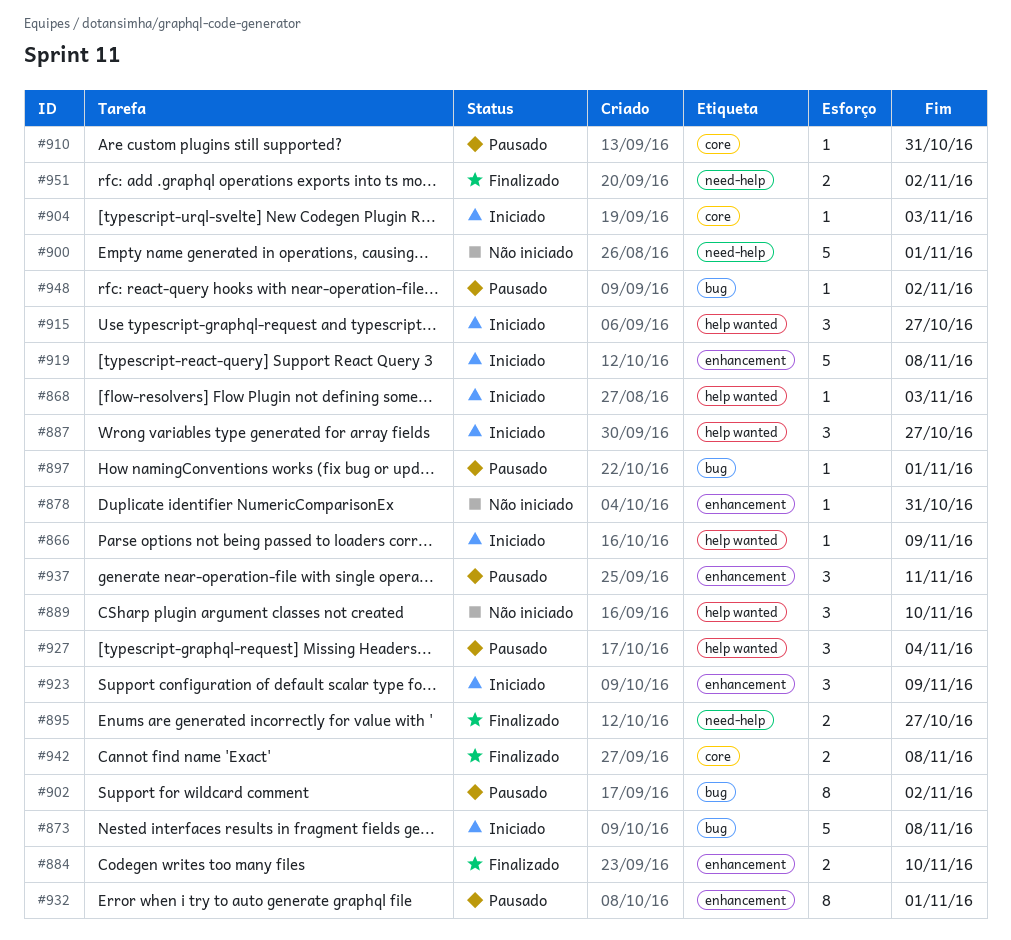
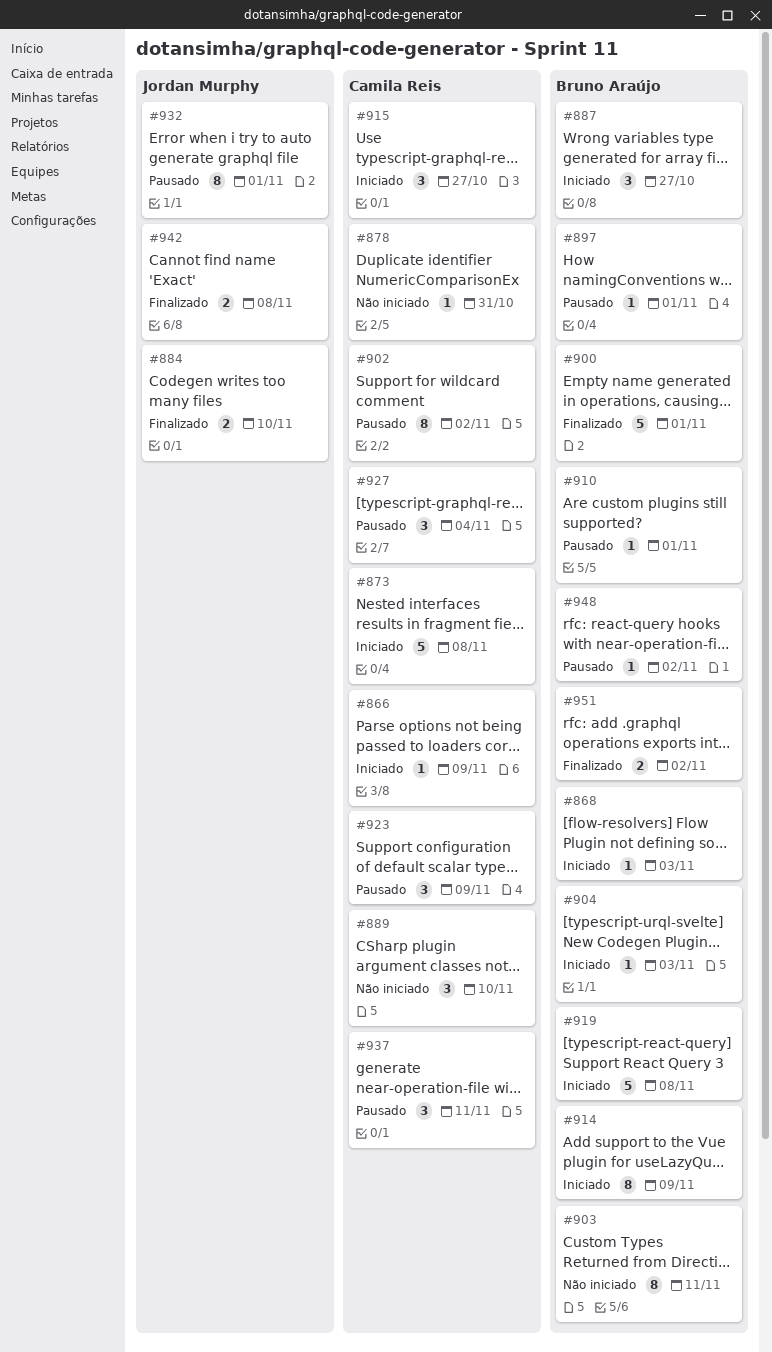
#895: present -> none
#900, status: Não iniciado -> Finalizado
#903: none -> present
#910, due: Oct 31 -> Nov 1
#914: none -> present
#923, status: Iniciado -> Pausado

